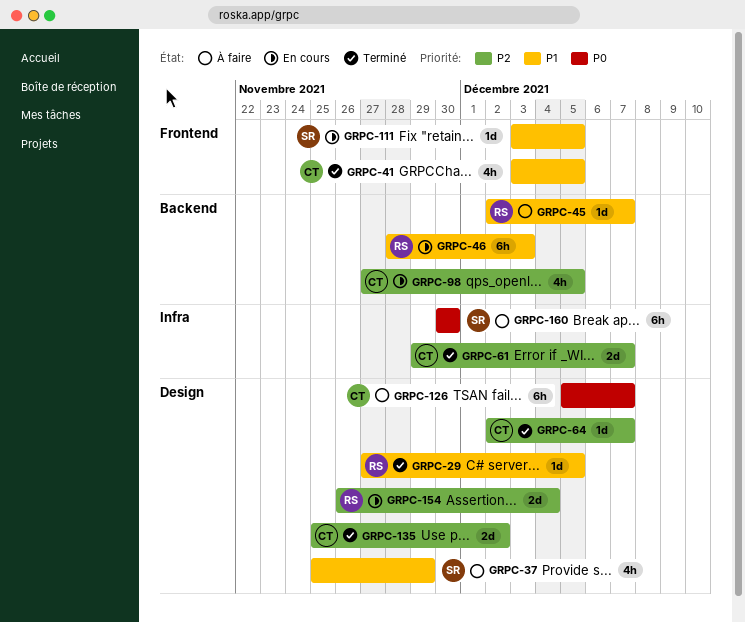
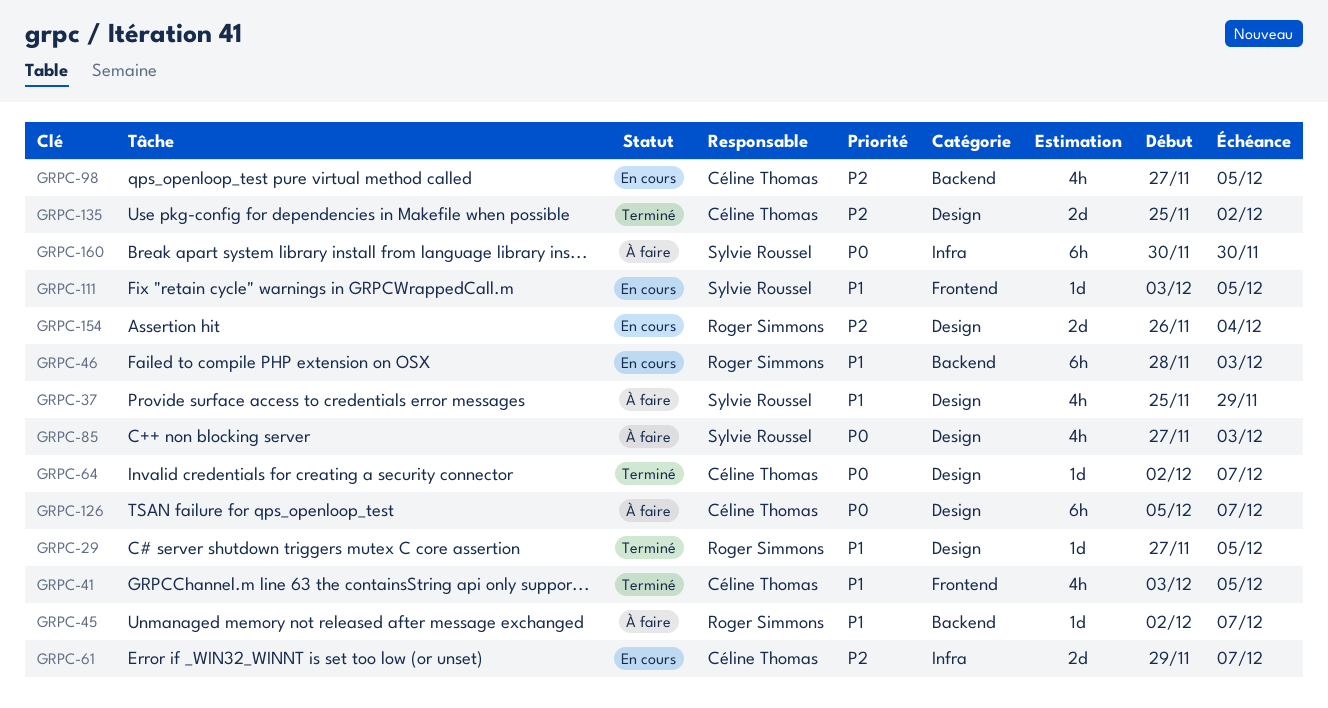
GRPC-61, status: Terminé -> En cours
GRPC-64, priority: P2 -> P0
GRPC-85: none -> present

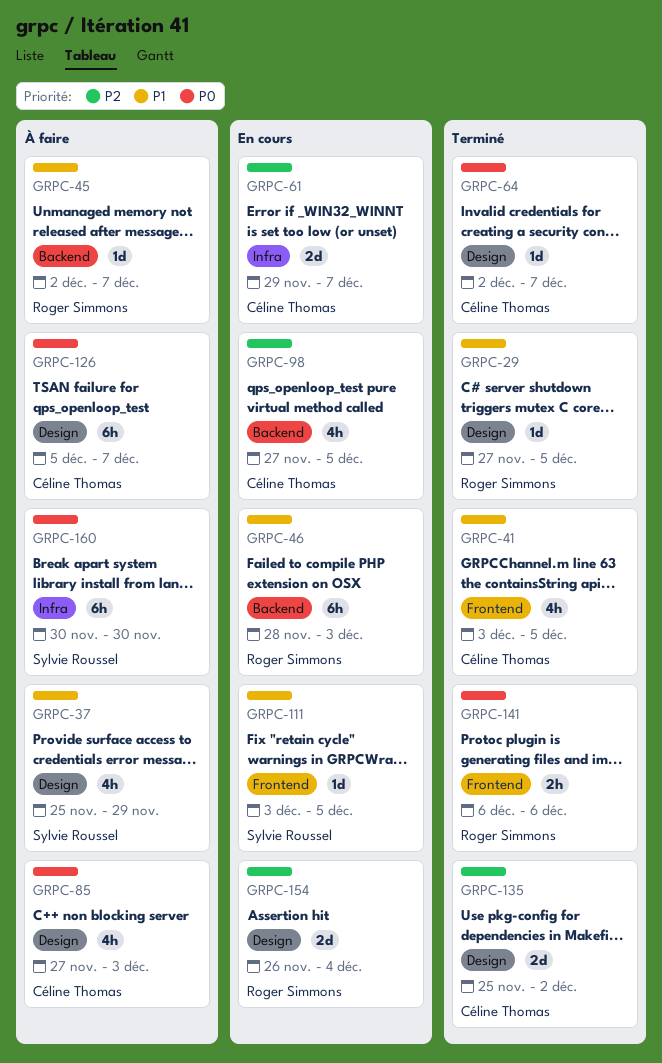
GRPC-85, owner: Sylvie Roussel -> Céline Thomas
GRPC-141: none -> present

